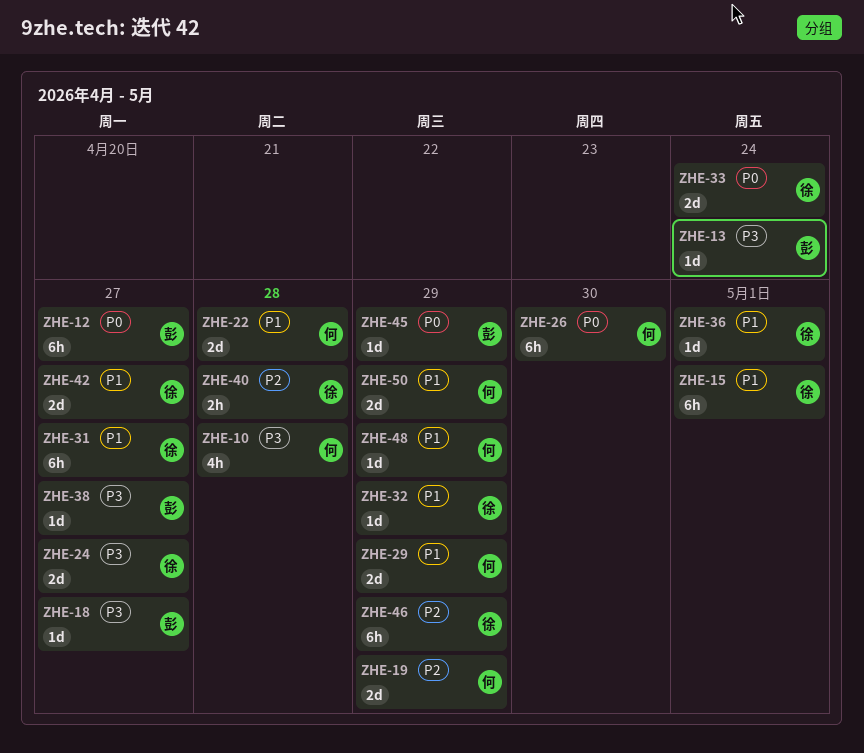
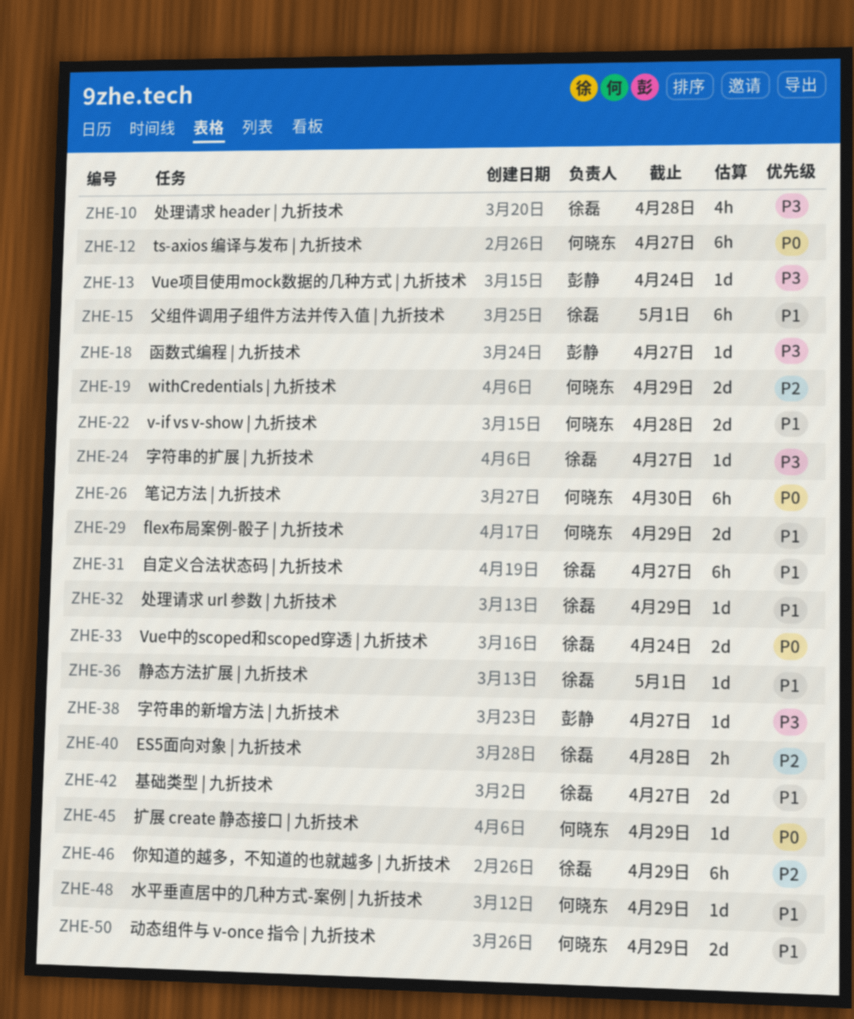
ZHE-10, owner: 何晓东 -> 徐磊
ZHE-12, owner: 彭静 -> 何晓东
ZHE-24, estimate: 2d -> 1d
ZHE-45, owner: 彭静 -> 何晓东

